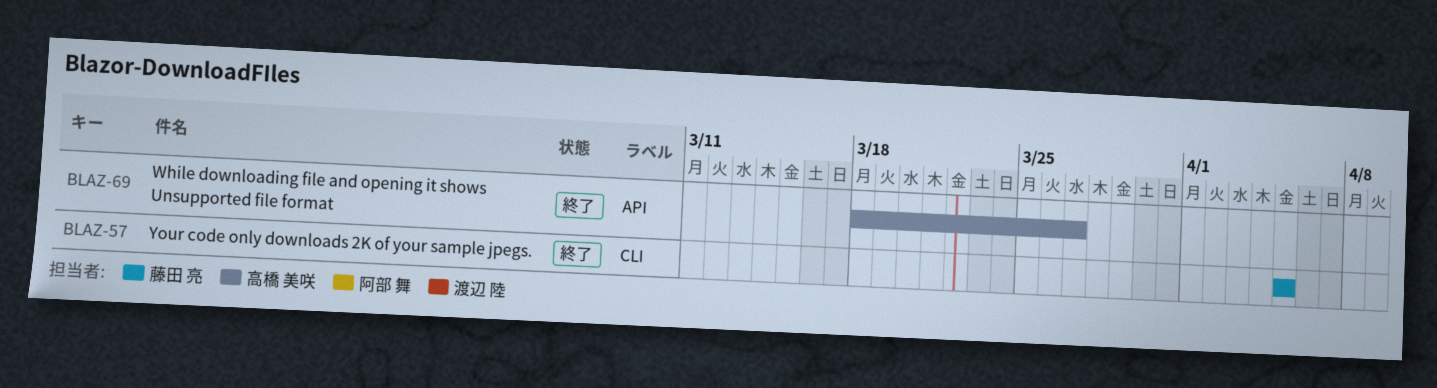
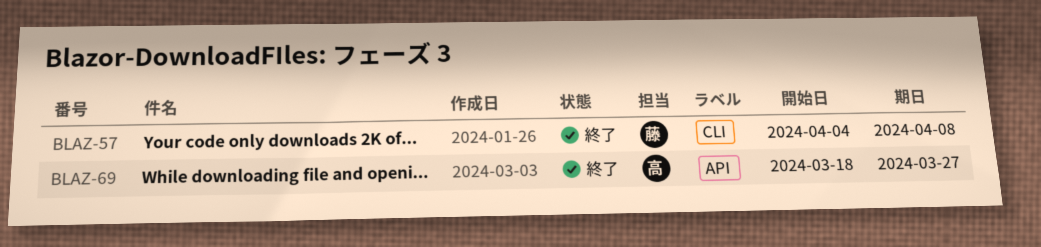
BLAZ-57, start: Apr 5 -> Apr 4
BLAZ-57, due: Apr 5 -> Apr 8

